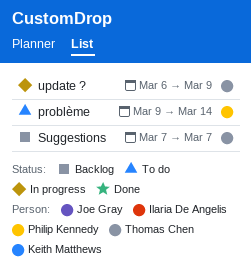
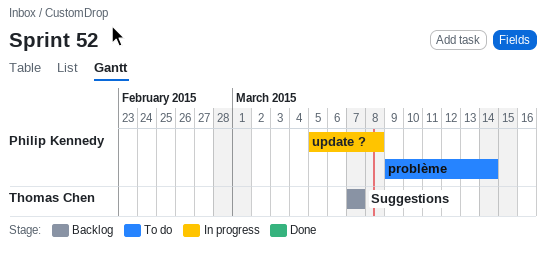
update ?, owner: Thomas Chen -> Philip Kennedy
update ?, start: Mar 6 -> Mar 5
update ?, due: Mar 9 -> Mar 8

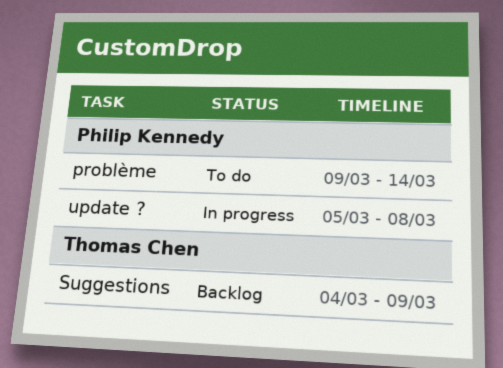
Suggestions, start: Mar 7 -> Mar 4
Suggestions, due: Mar 7 -> Mar 9

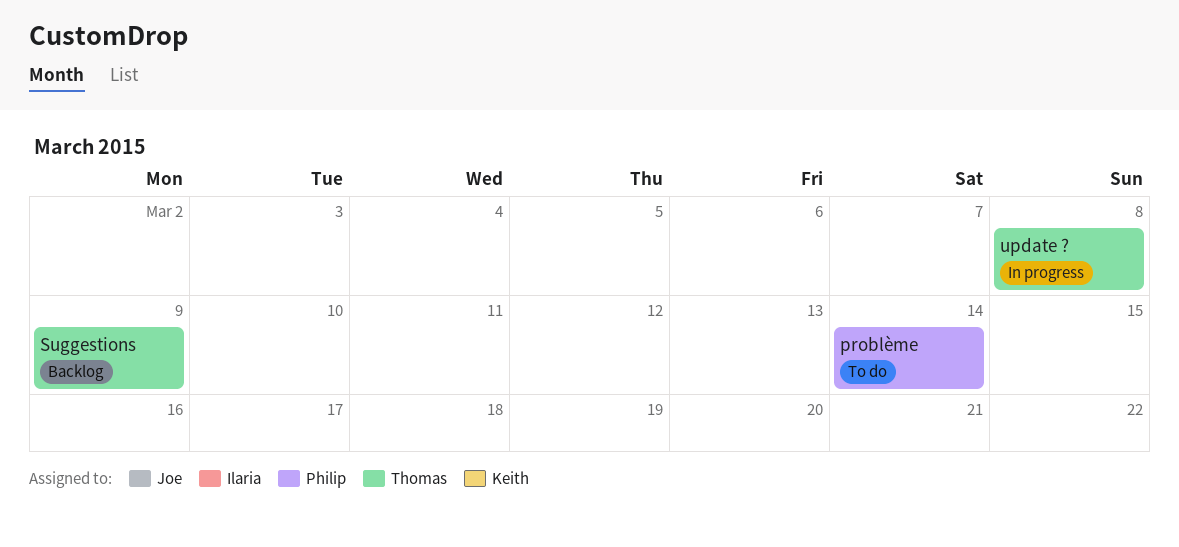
update ?, owner: Philip Kennedy -> Thomas Chen

